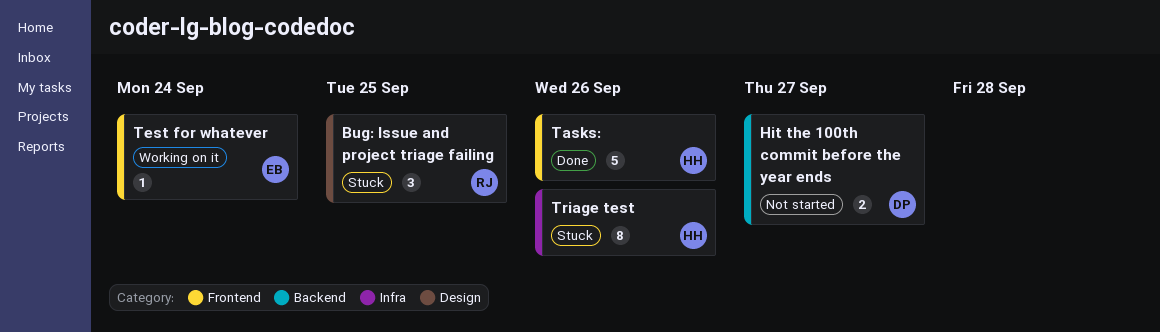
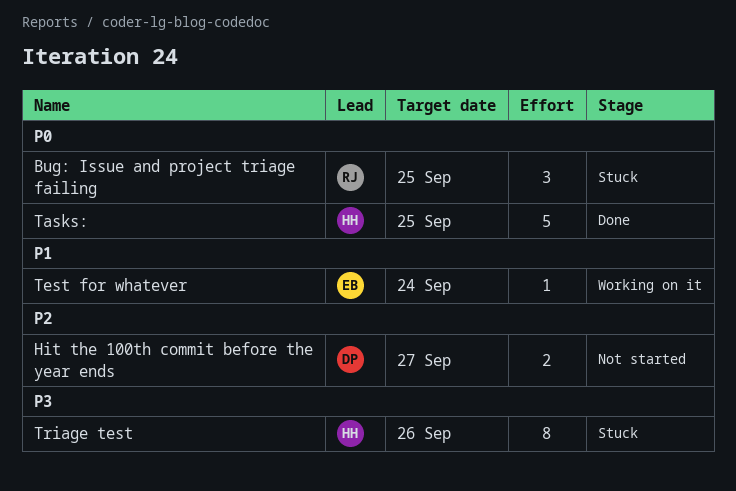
Tasks:, due: Sep 26 -> Sep 25

